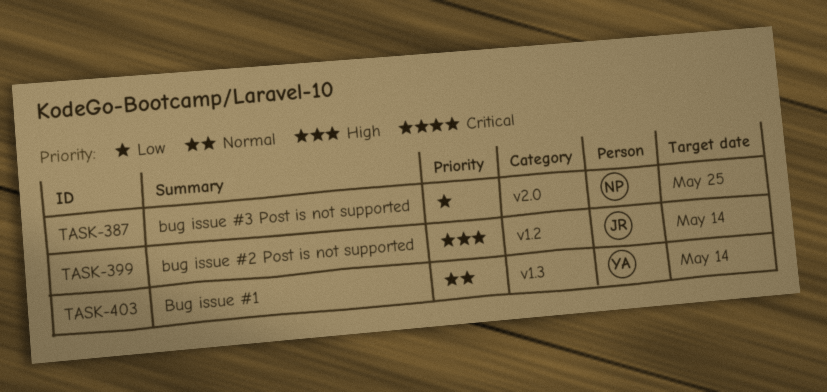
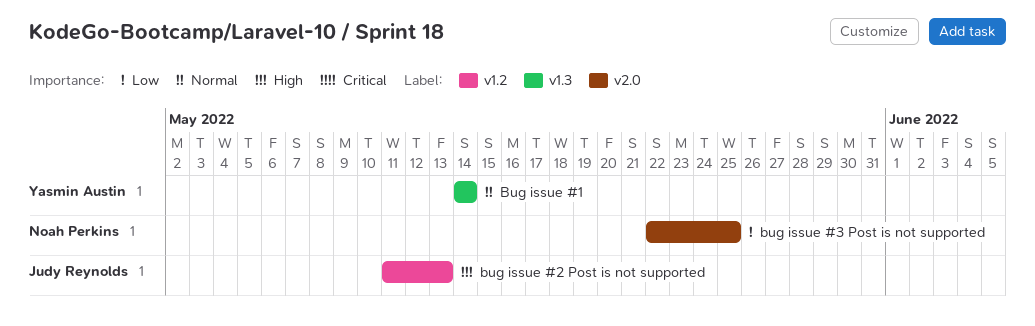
bug issue #2 Post is not supported, due: May 14 -> May 13

